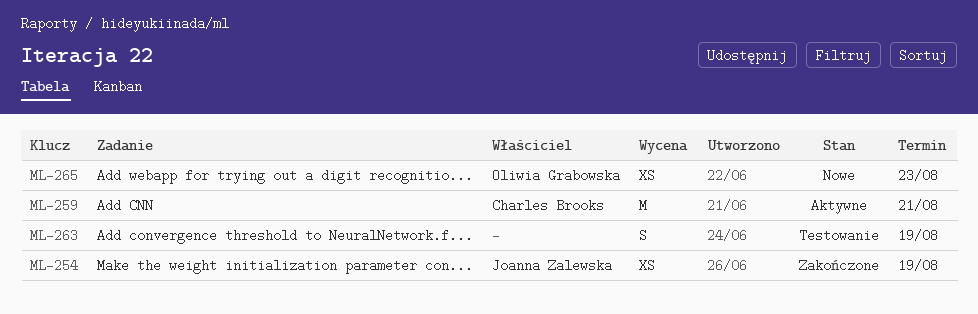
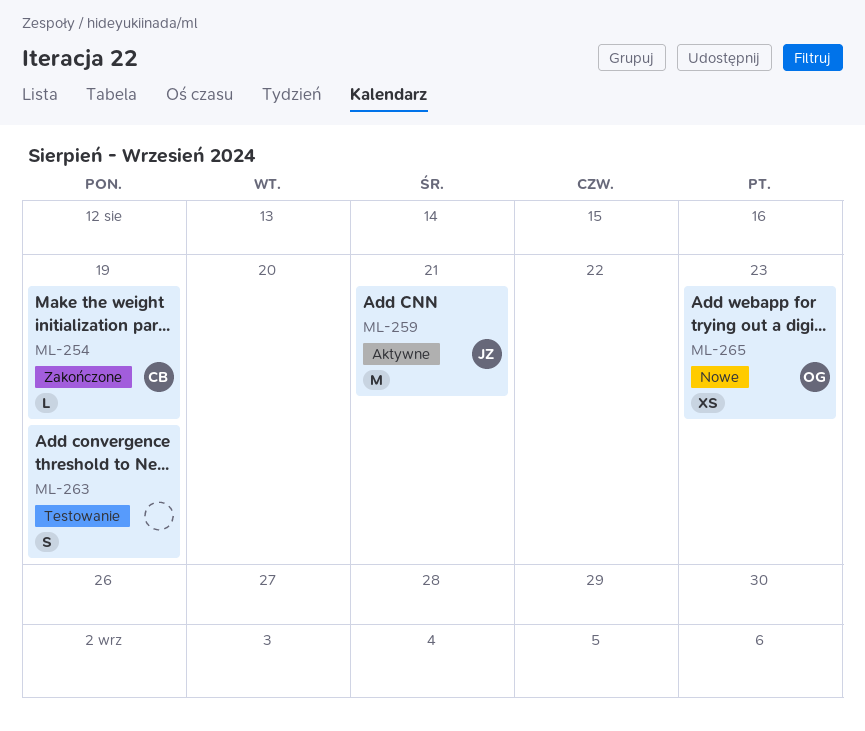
ML-254, owner: Joanna Zalewska -> Charles Brooks
ML-254, estimate: XS -> L
ML-259, owner: Charles Brooks -> Joanna Zalewska

